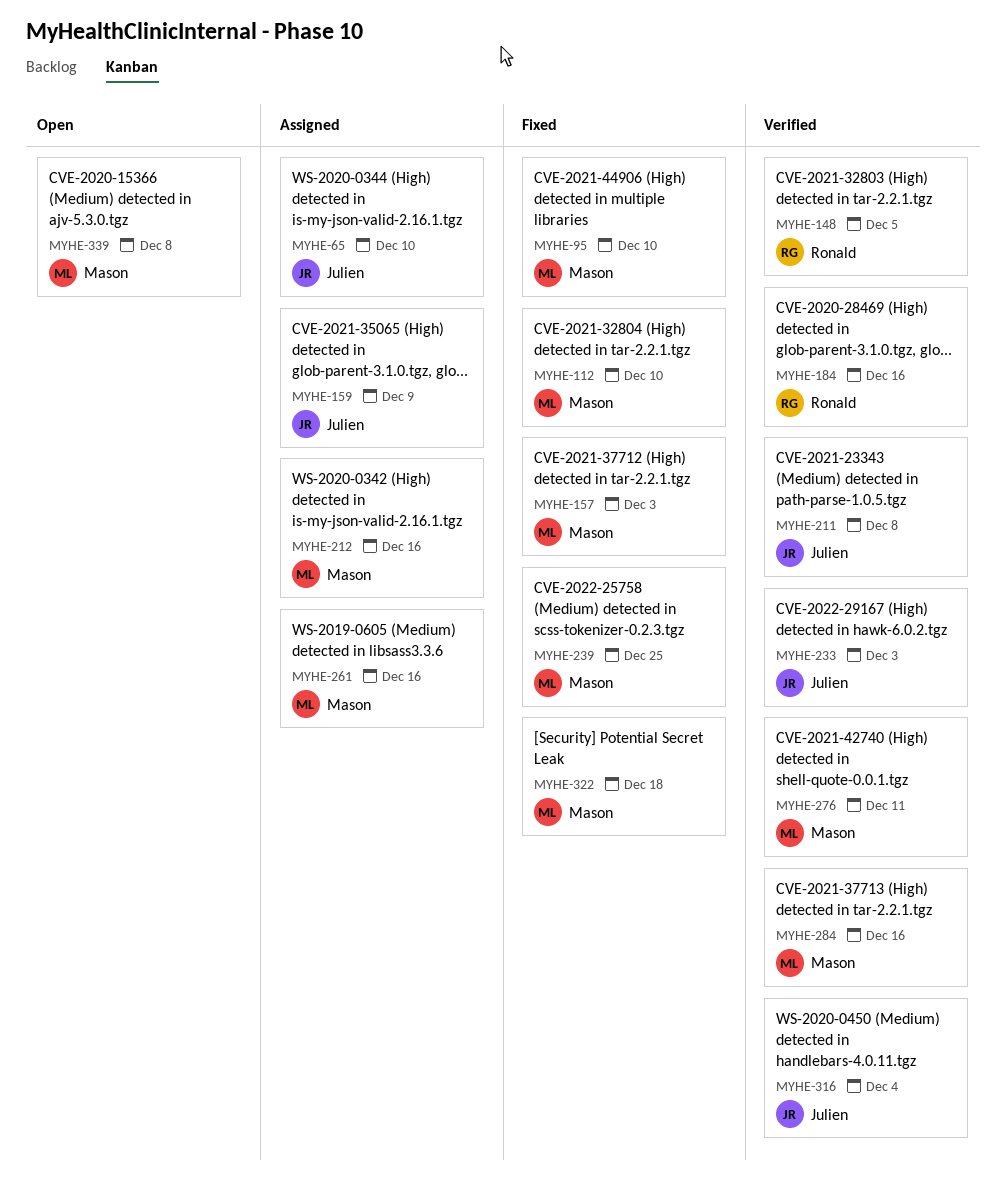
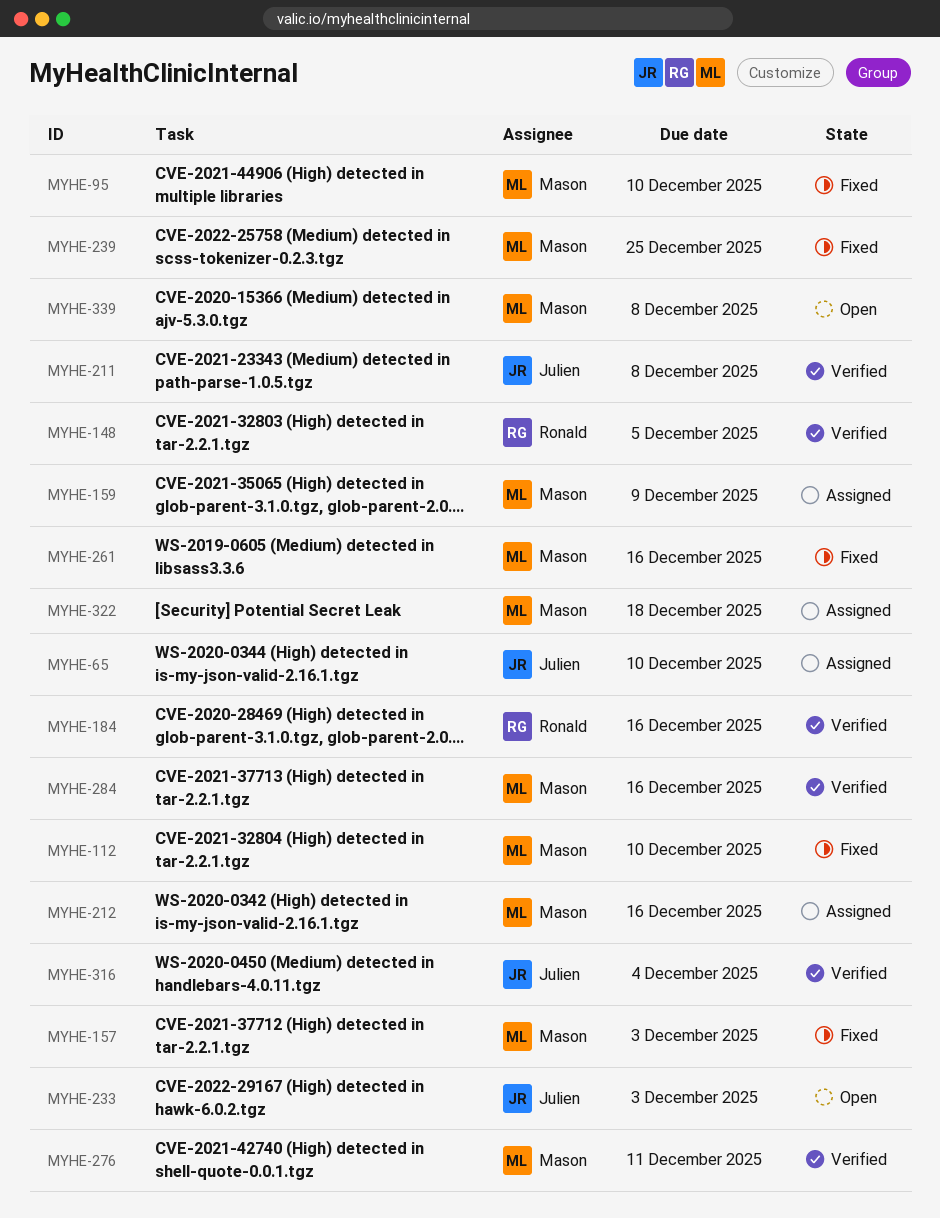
MYHE-159, owner: Julien -> Mason
MYHE-233, status: Verified -> Open
MYHE-261, status: Assigned -> Fixed
MYHE-322, status: Fixed -> Assigned

